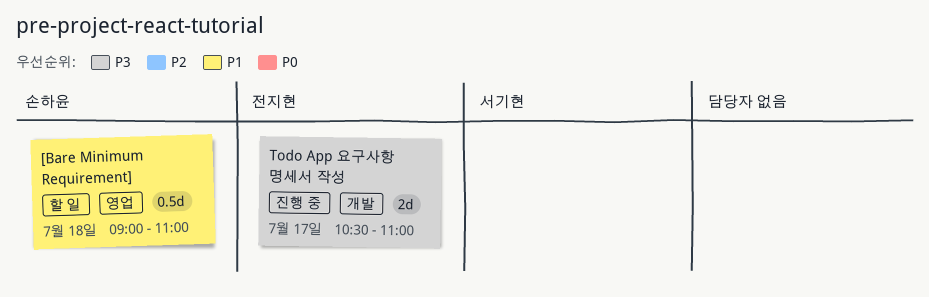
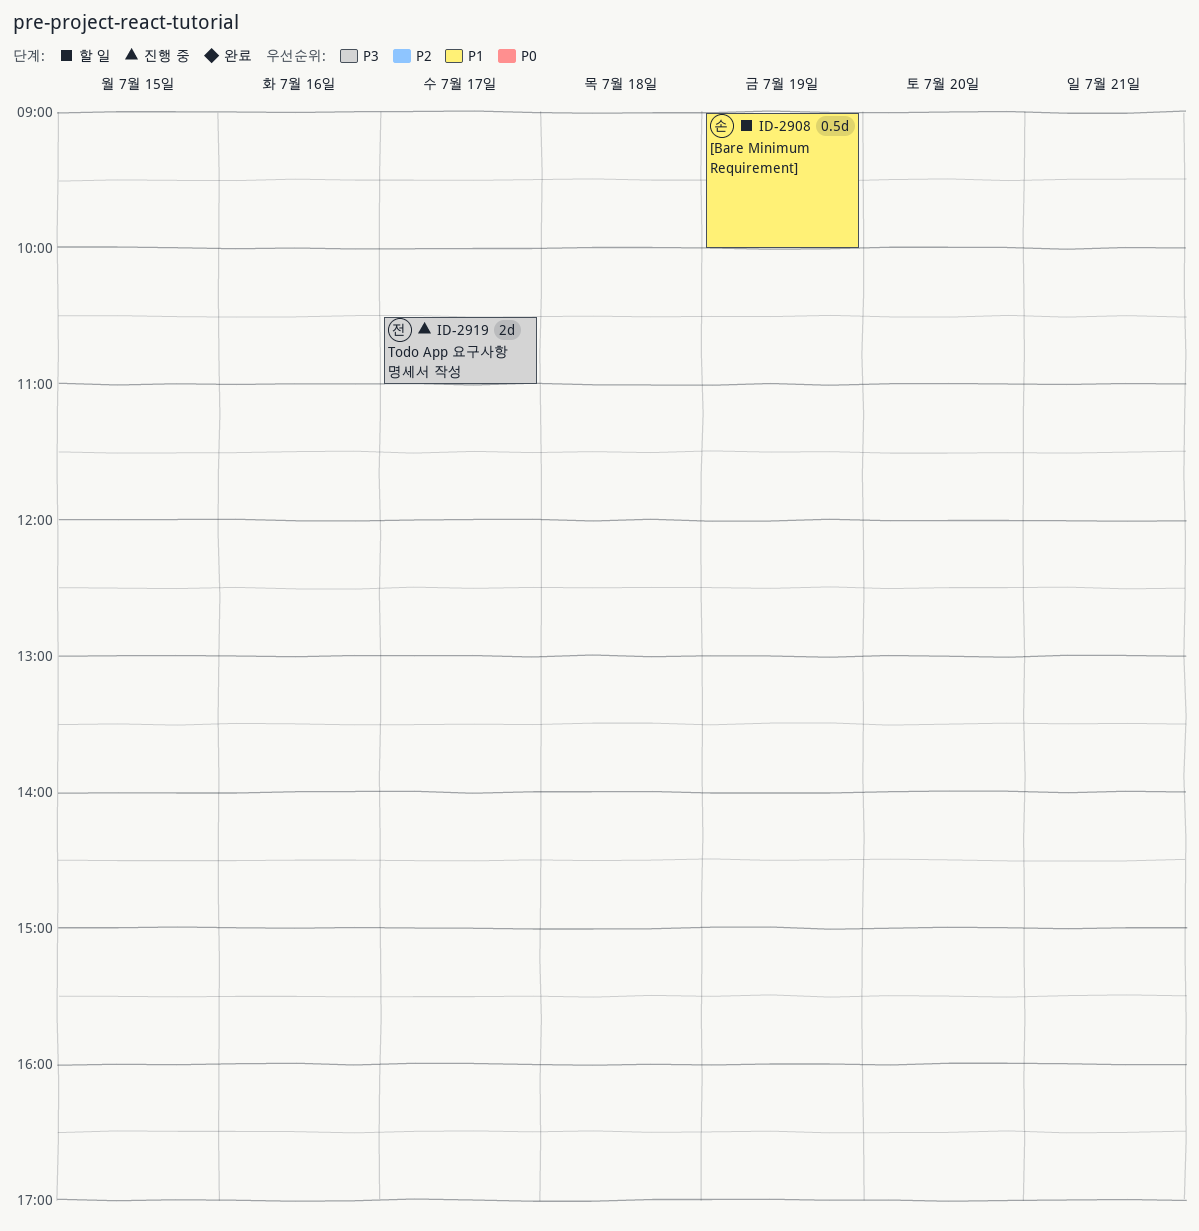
[Bare Minimum Requirement], day: Jul 18 -> Jul 19
[Bare Minimum Requirement], ends: 11:00 -> 10:00

